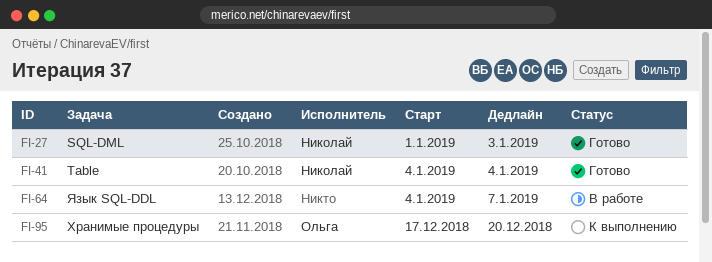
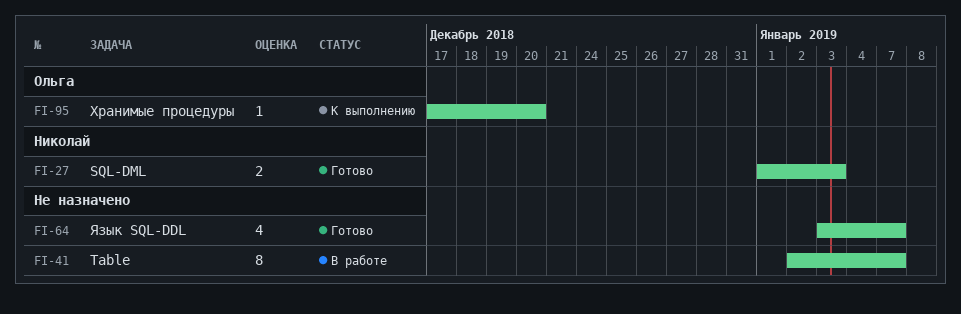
FI-41, status: Готово -> В работе
FI-41, owner: Николай -> none
FI-41, start: Jan 4 -> Jan 2
FI-41, due: Jan 4 -> Jan 7
FI-64, status: В работе -> Готово
FI-64, start: Jan 4 -> Jan 3

